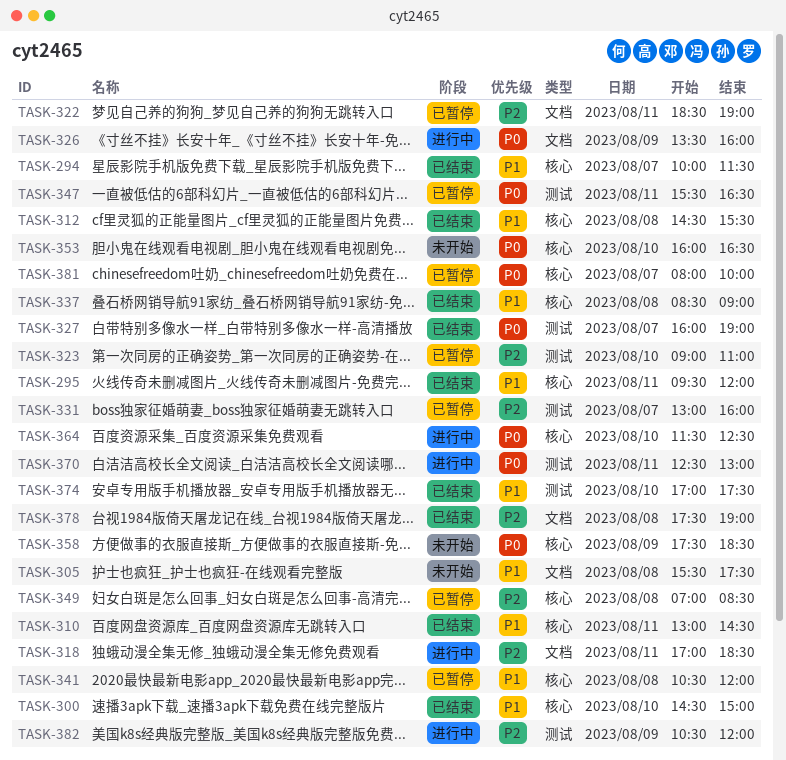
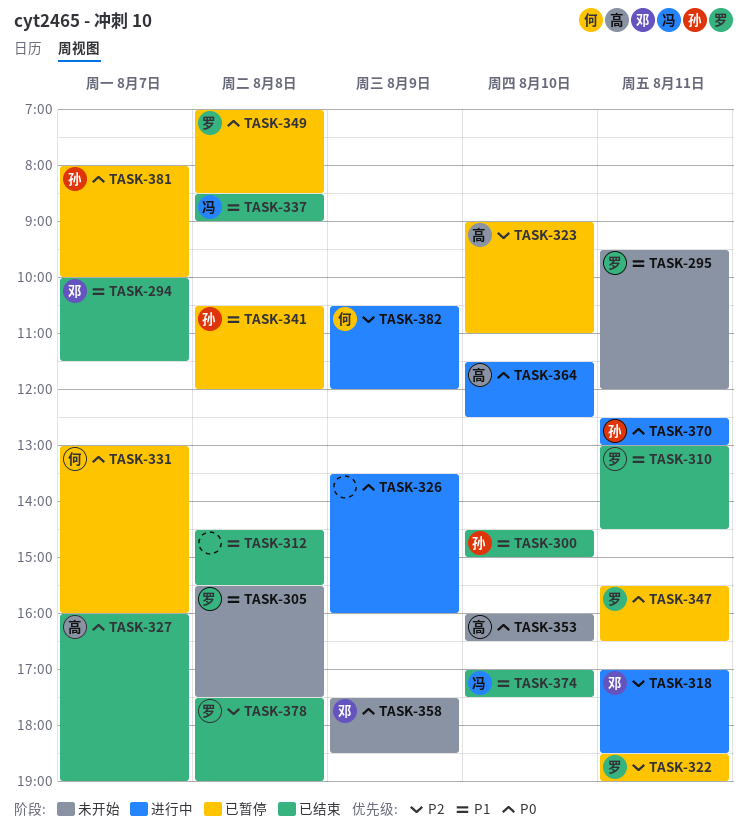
TASK-295, status: 已结束 -> 未开始
TASK-331, priority: P2 -> P0
TASK-349, priority: P2 -> P0

